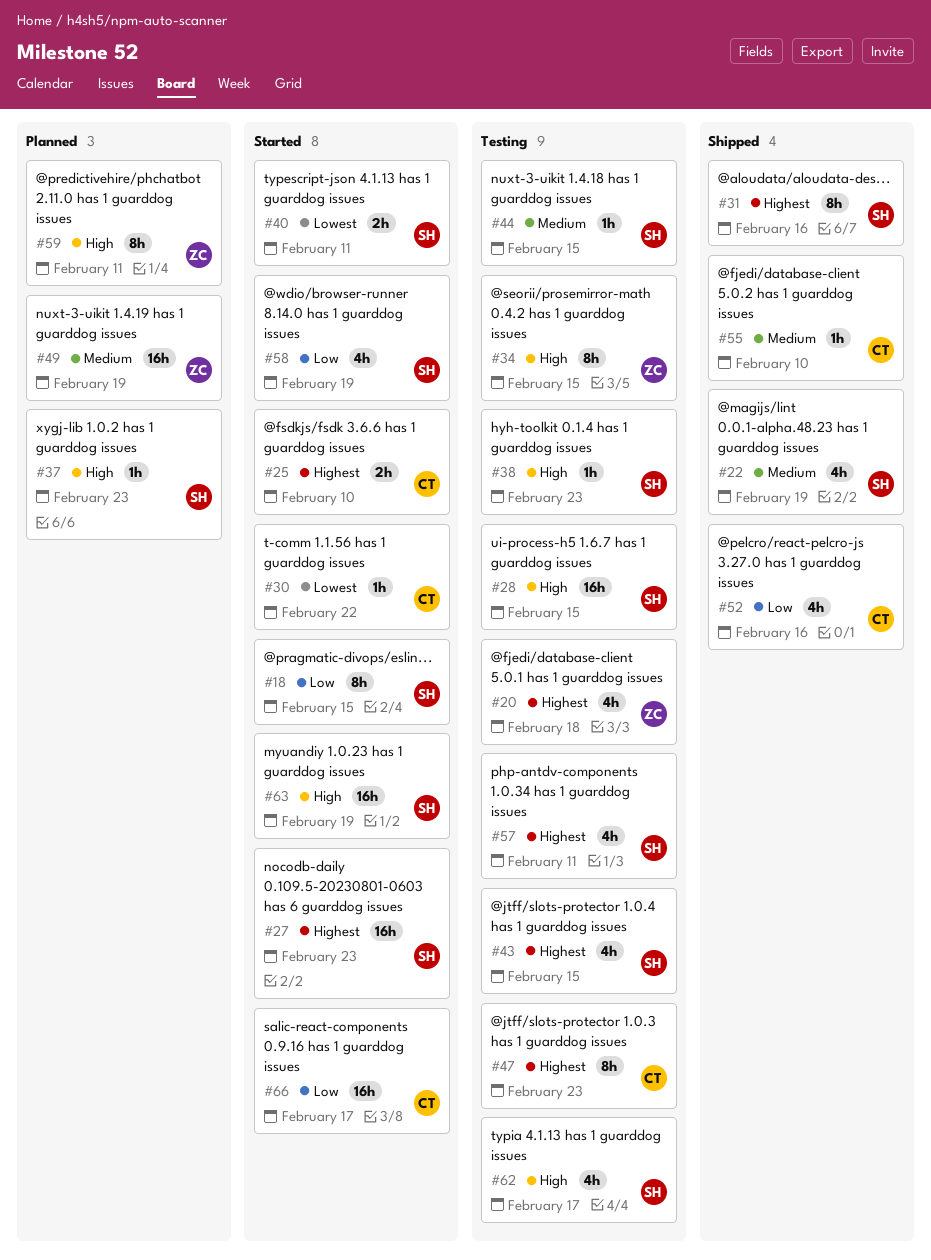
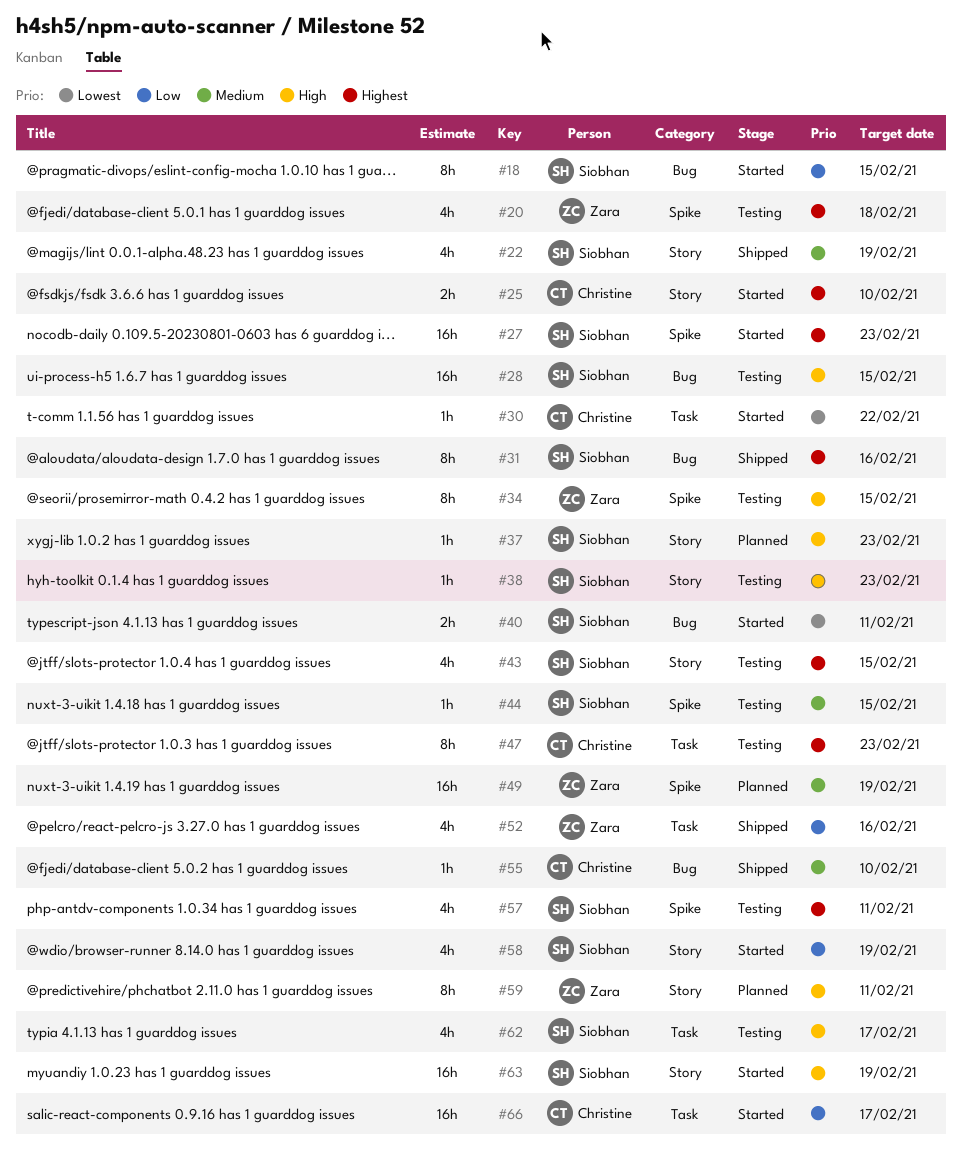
#52, owner: Christine -> Zara

